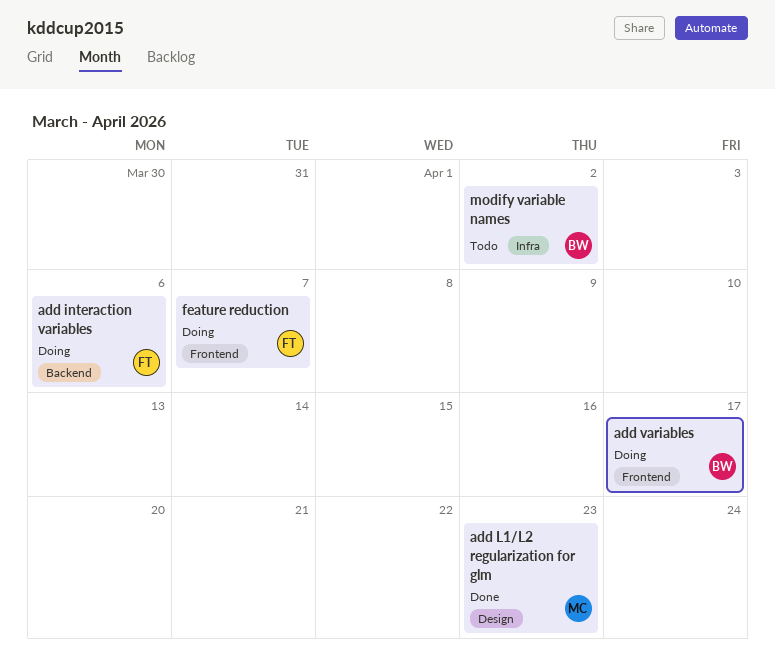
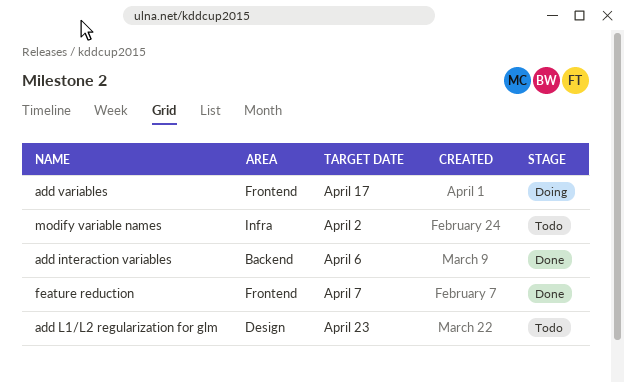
add interaction variables, status: Doing -> Done
add L1/L2 regularization for glm, status: Done -> Todo
feature reduction, status: Doing -> Done

